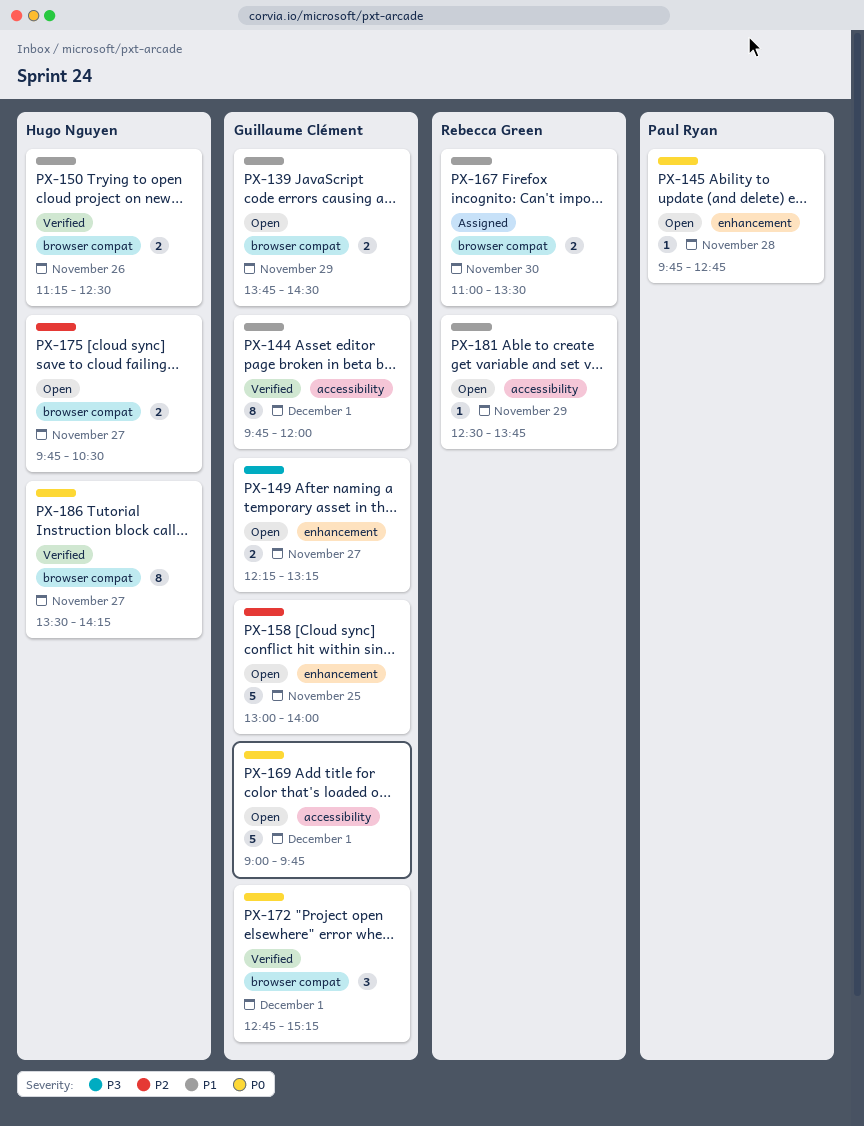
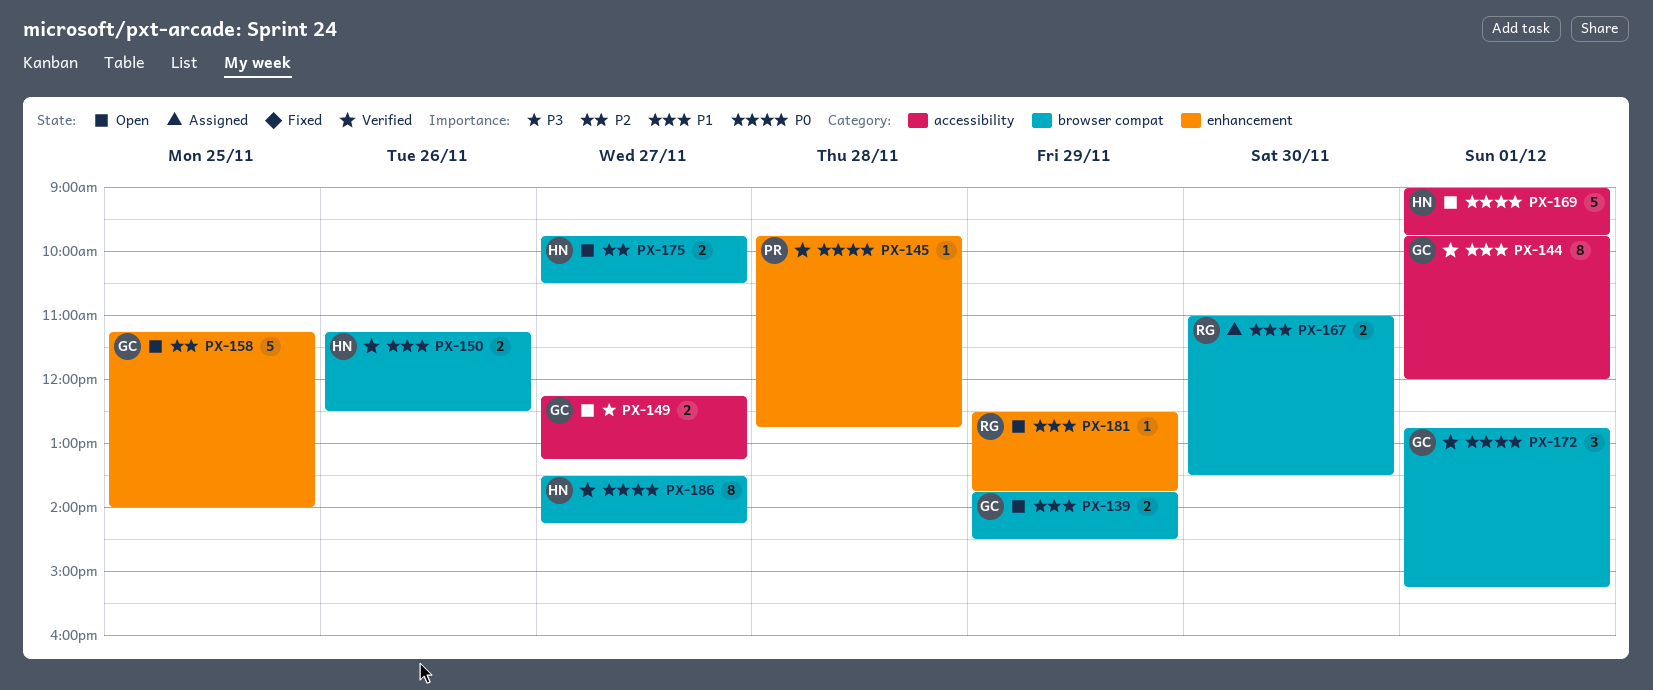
PX-145, status: Open -> Verified
PX-149, label: enhancement -> accessibility
PX-158, begins: 13:00 -> 11:15
PX-169, owner: Guillaume Clément -> Hugo Nguyen
PX-181, label: accessibility -> enhancement

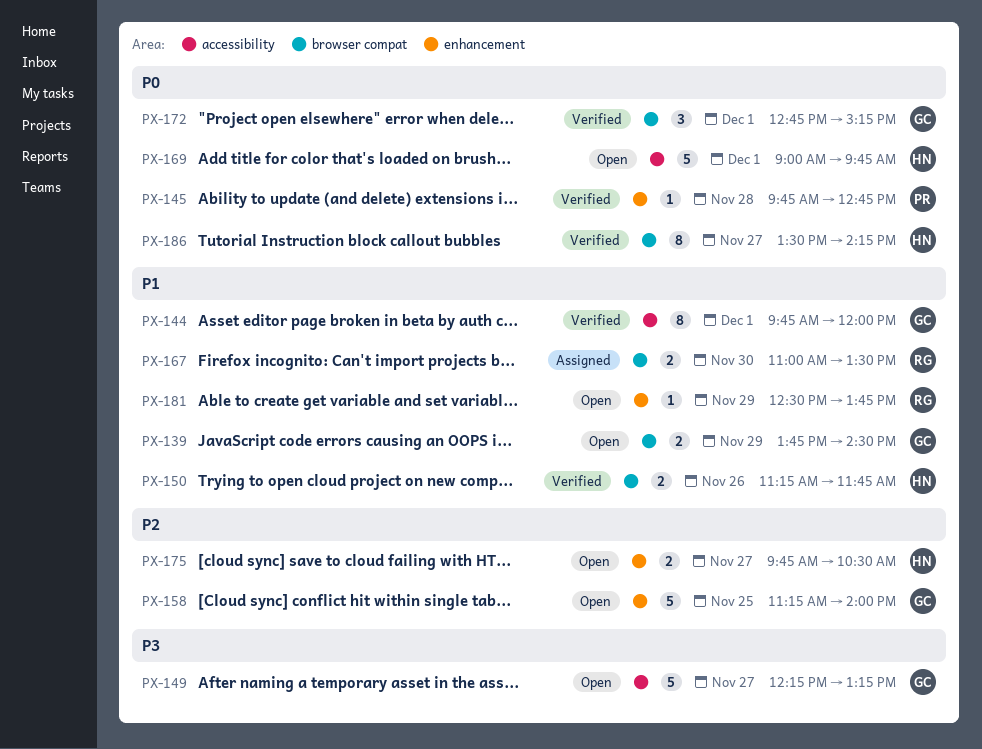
PX-149, estimate: 2 -> 5
PX-150, ends: 12:30 -> 11:45
PX-175, label: browser compat -> enhancement

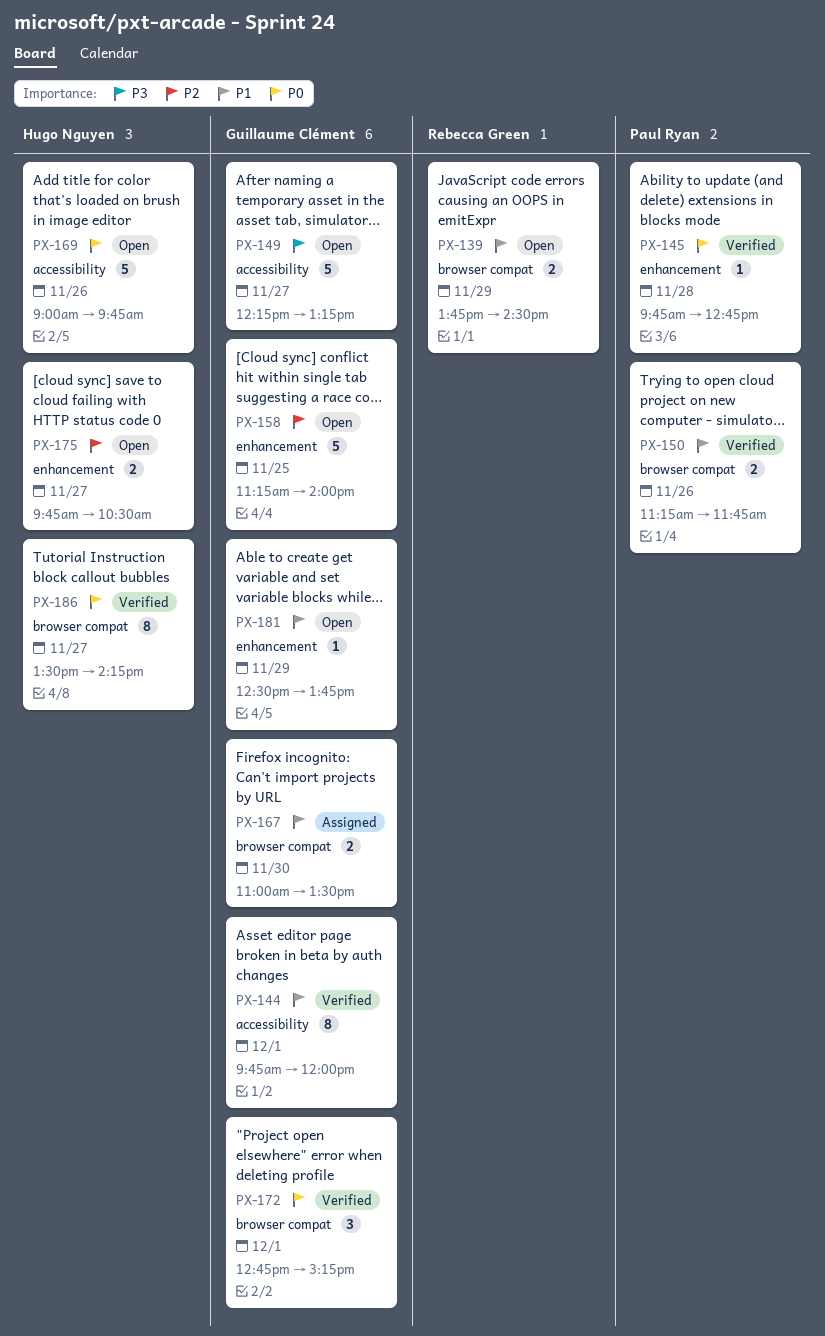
PX-139, owner: Guillaume Clément -> Rebecca Green
PX-150, owner: Hugo Nguyen -> Paul Ryan
PX-167, owner: Rebecca Green -> Guillaume Clément
PX-169, day: Dec 1 -> Nov 26
PX-181, owner: Rebecca Green -> Guillaume Clément

